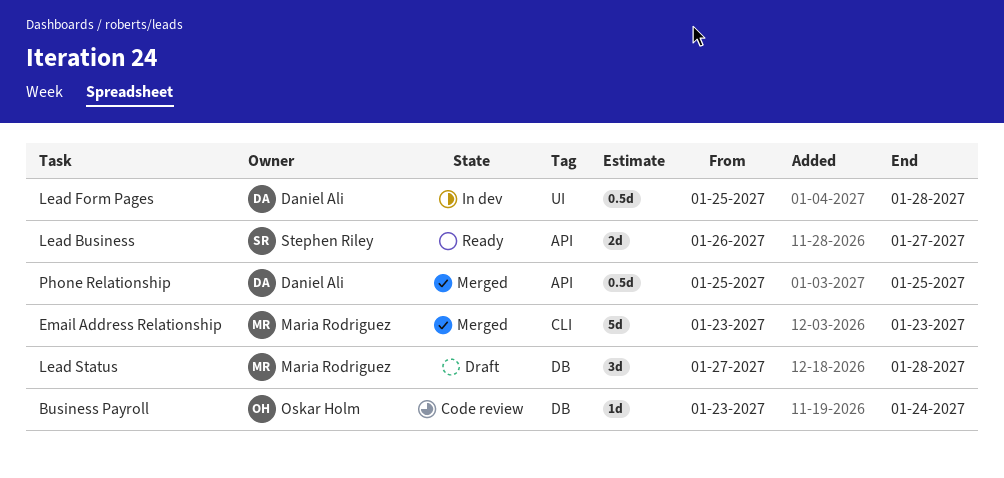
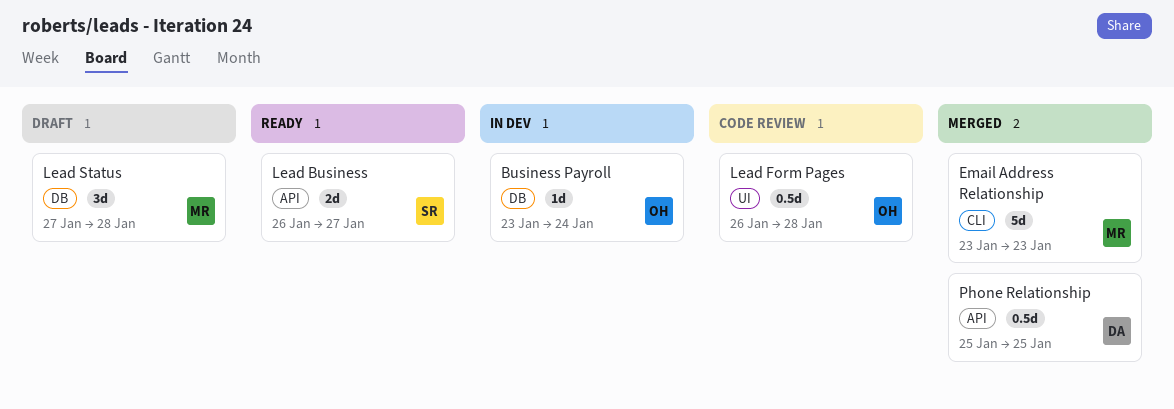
Business Payroll, status: Code review -> In dev
Lead Form Pages, status: In dev -> Code review
Lead Form Pages, owner: Daniel Ali -> Oskar Holm
Lead Form Pages, start: Jan 25 -> Jan 26

